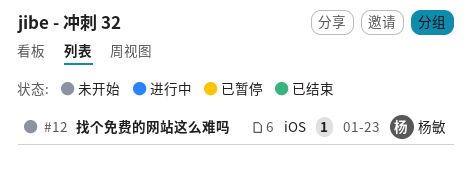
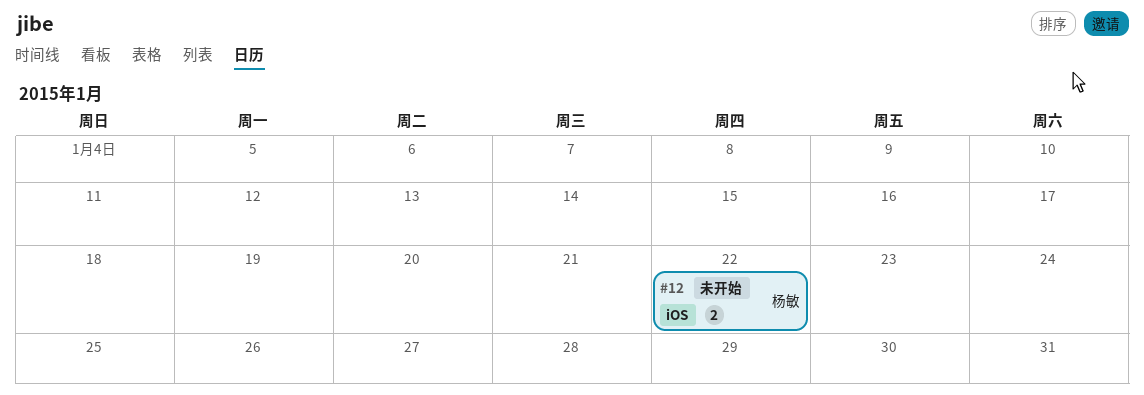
#12, estimate: 1 -> 2
#12, due: Jan 23 -> Jan 22

